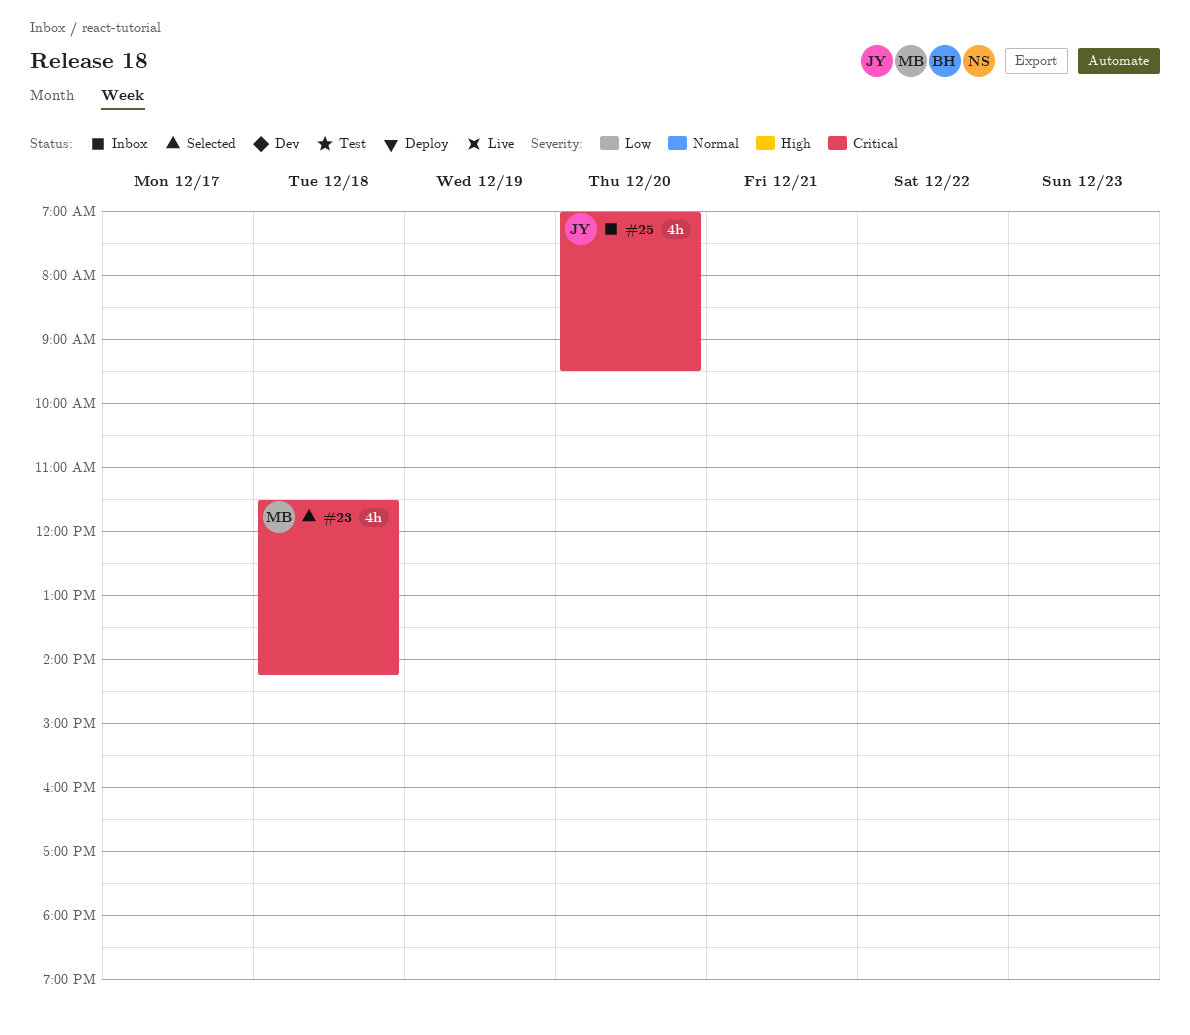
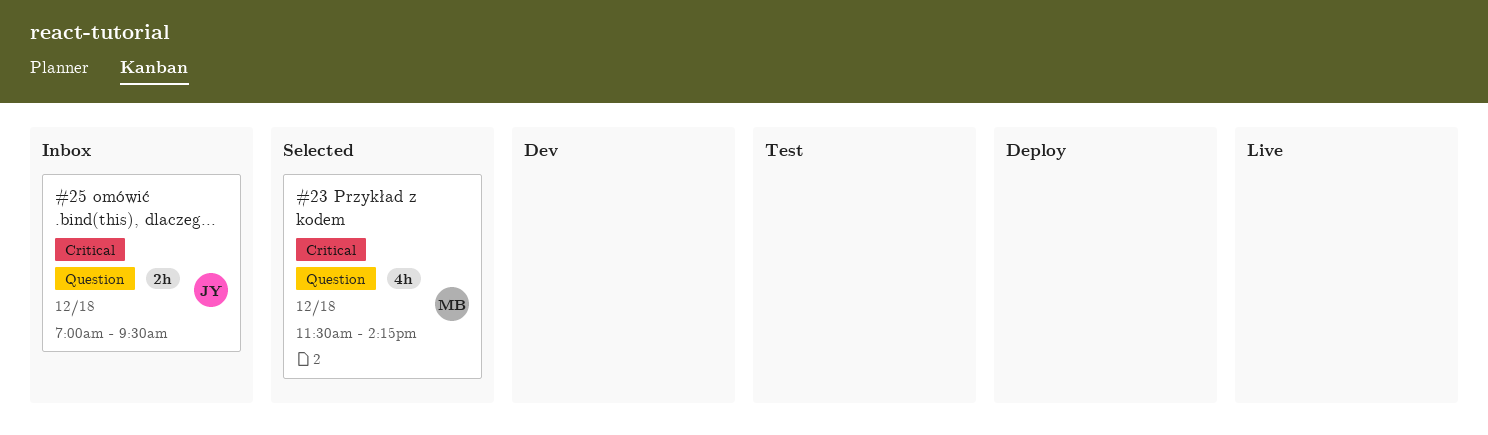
#25, estimate: 4h -> 2h
#25, day: Dec 20 -> Dec 18

